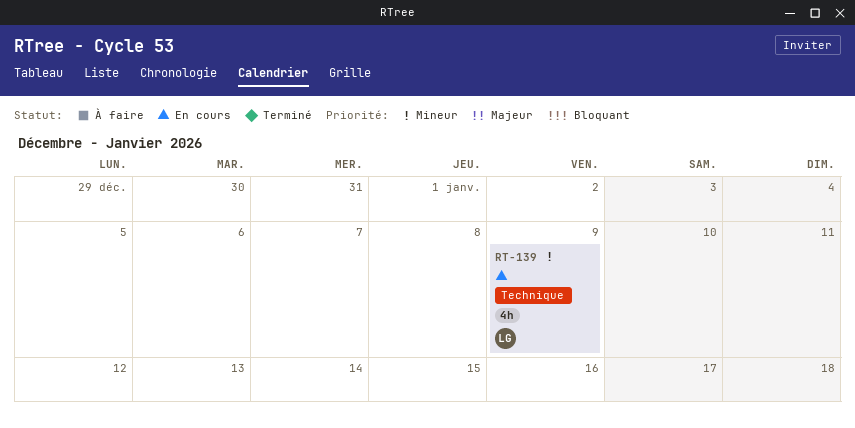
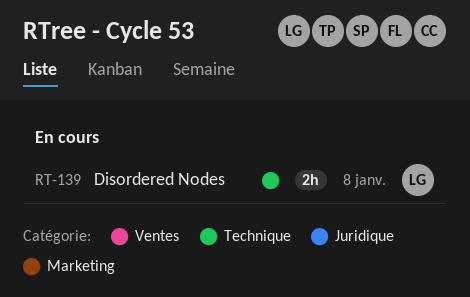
RT-139, estimate: 4h -> 2h
RT-139, due: Jan 9 -> Jan 8

